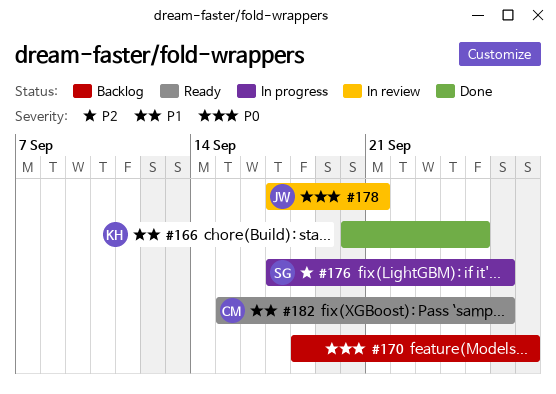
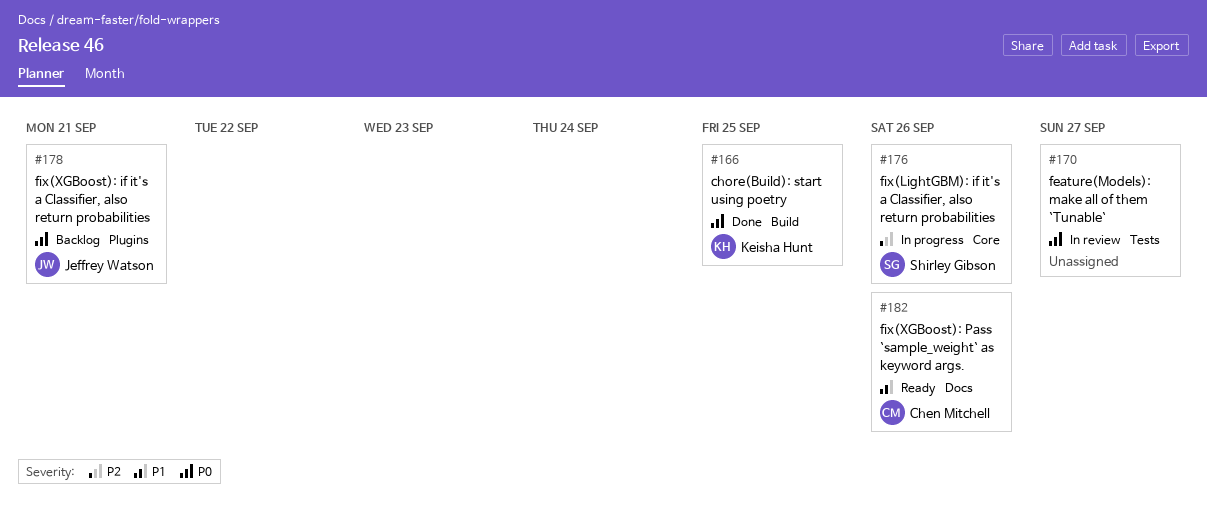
#166, priority: P1 -> P0
#170, status: Backlog -> In review
#178, status: In review -> Backlog

